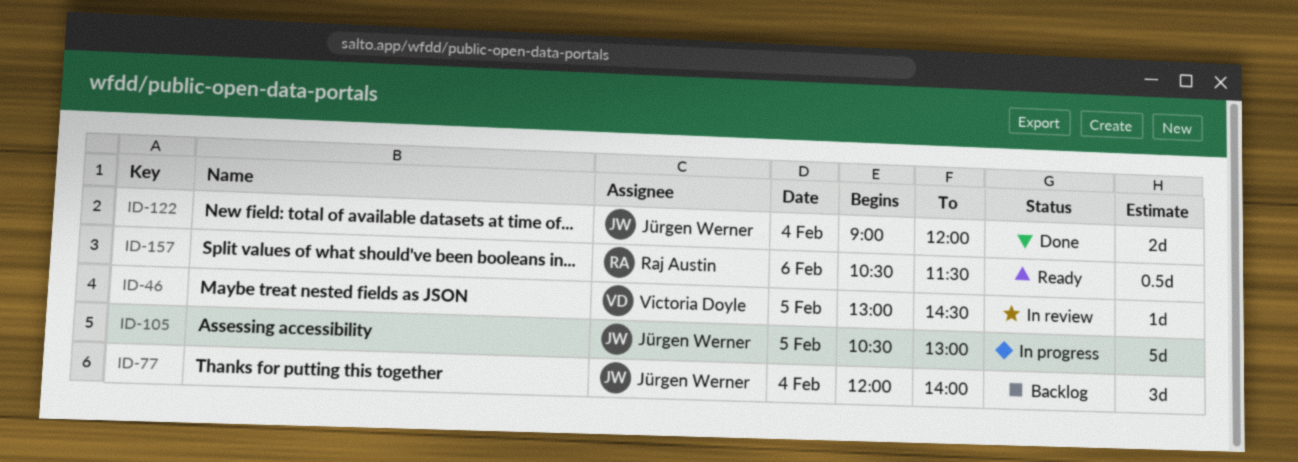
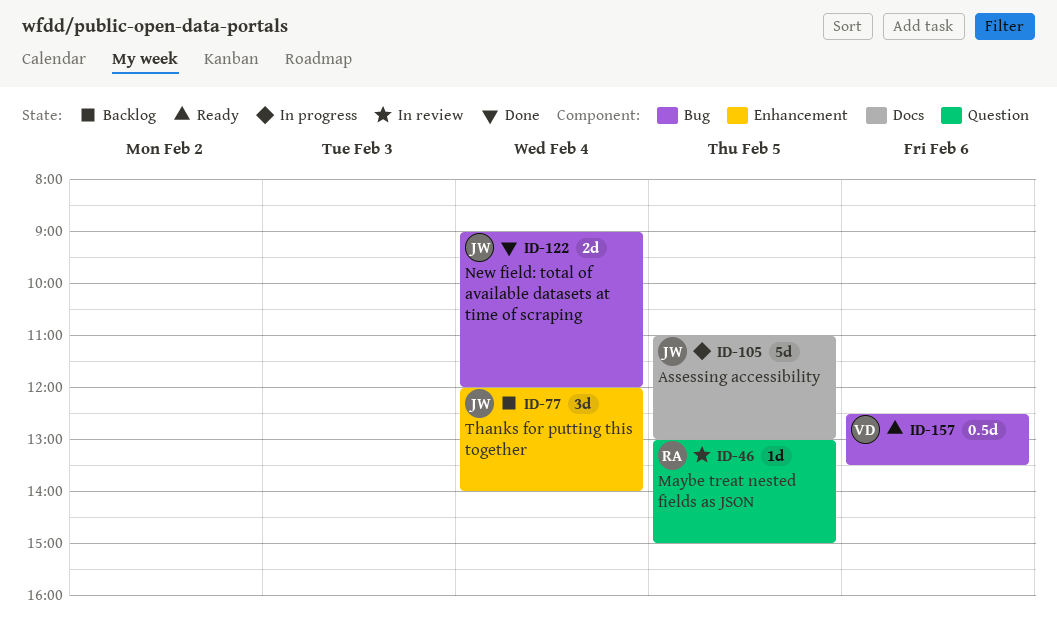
ID-46, owner: Victoria Doyle -> Raj Austin
ID-46, ends: 14:30 -> 15:00
ID-105, begins: 10:30 -> 11:00
ID-157, owner: Raj Austin -> Victoria Doyle
ID-157, begins: 10:30 -> 12:30
ID-157, ends: 11:30 -> 13:30

